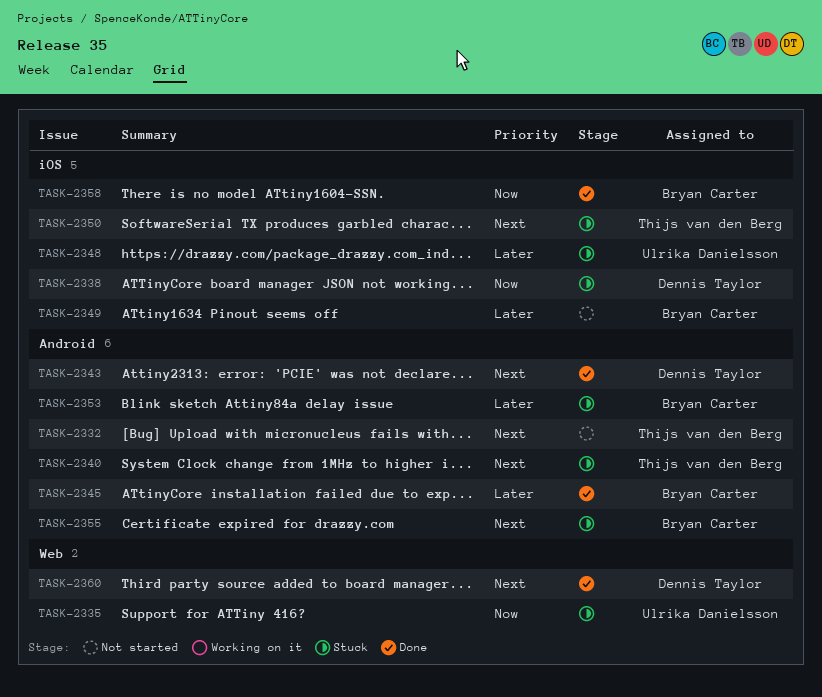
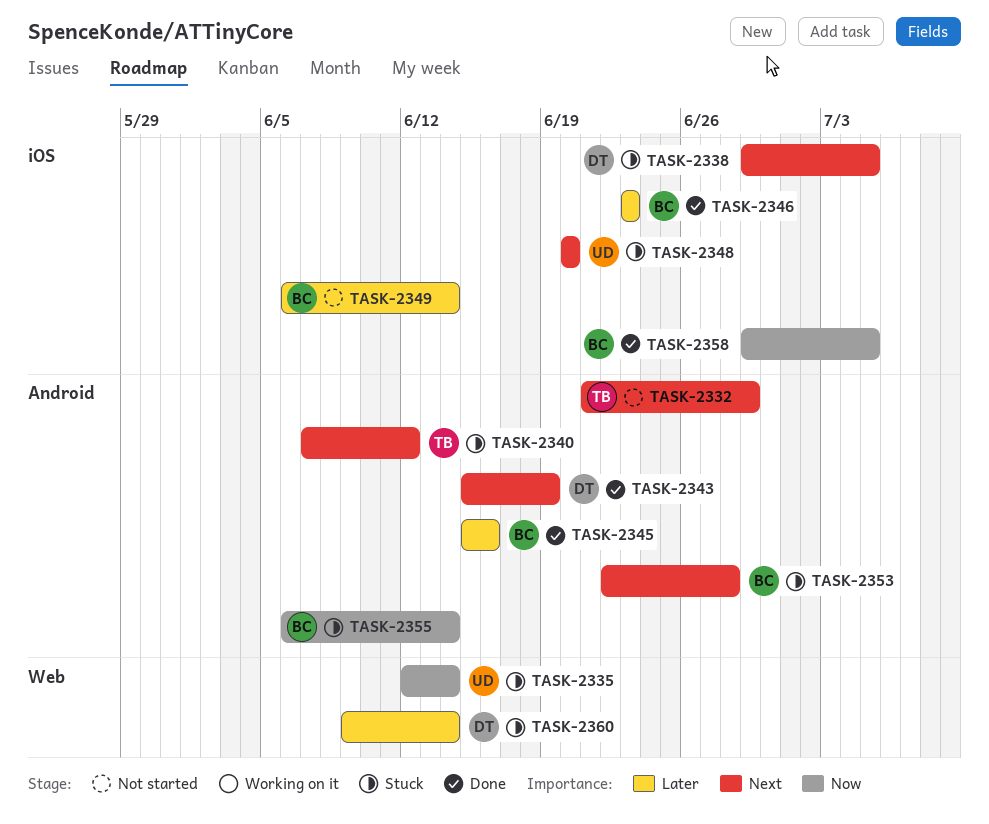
TASK-2338, priority: Now -> Next
TASK-2346: none -> present
TASK-2348, priority: Later -> Next
TASK-2350: present -> none
TASK-2353, priority: Later -> Next
TASK-2355, priority: Next -> Now
TASK-2360, status: Done -> Stuck
TASK-2360, priority: Next -> Later

